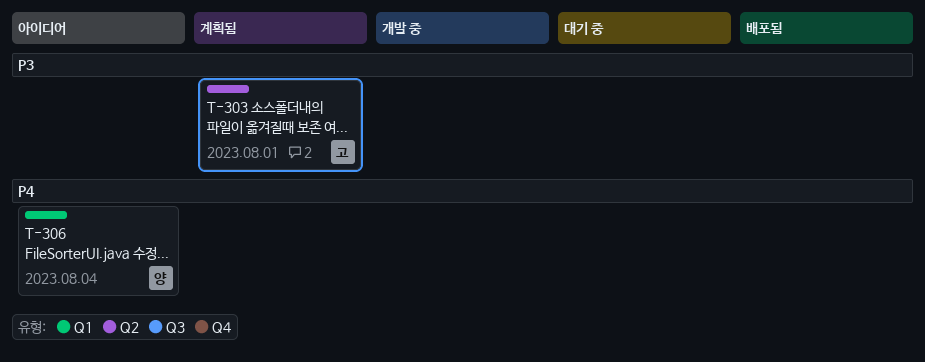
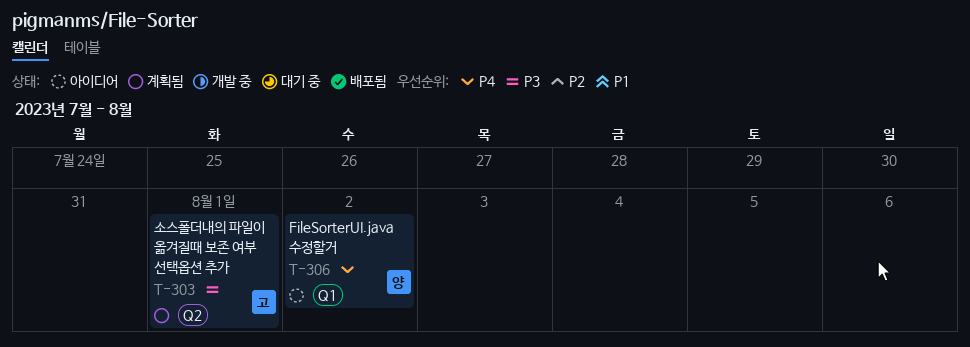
T-306, due: Aug 4 -> Aug 2

